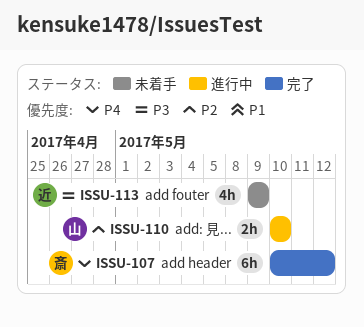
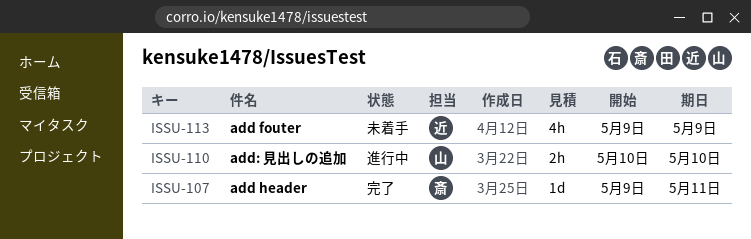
ISSU-107, estimate: 6h -> 1d
ISSU-107, start: May 10 -> May 9
ISSU-107, due: May 12 -> May 11

